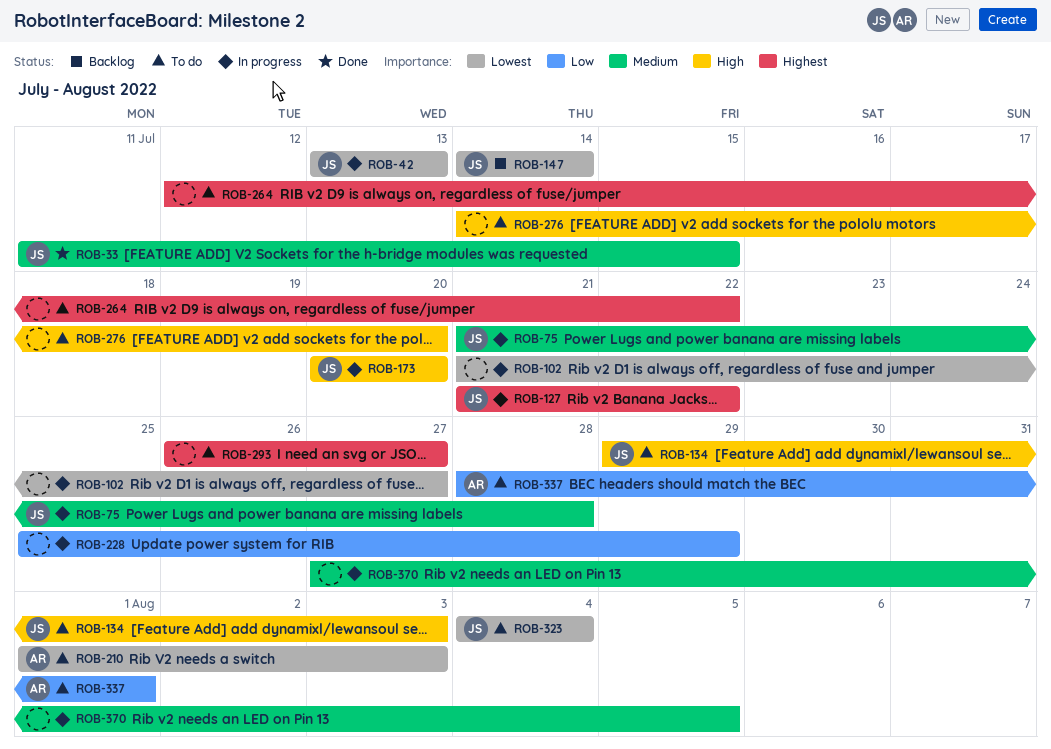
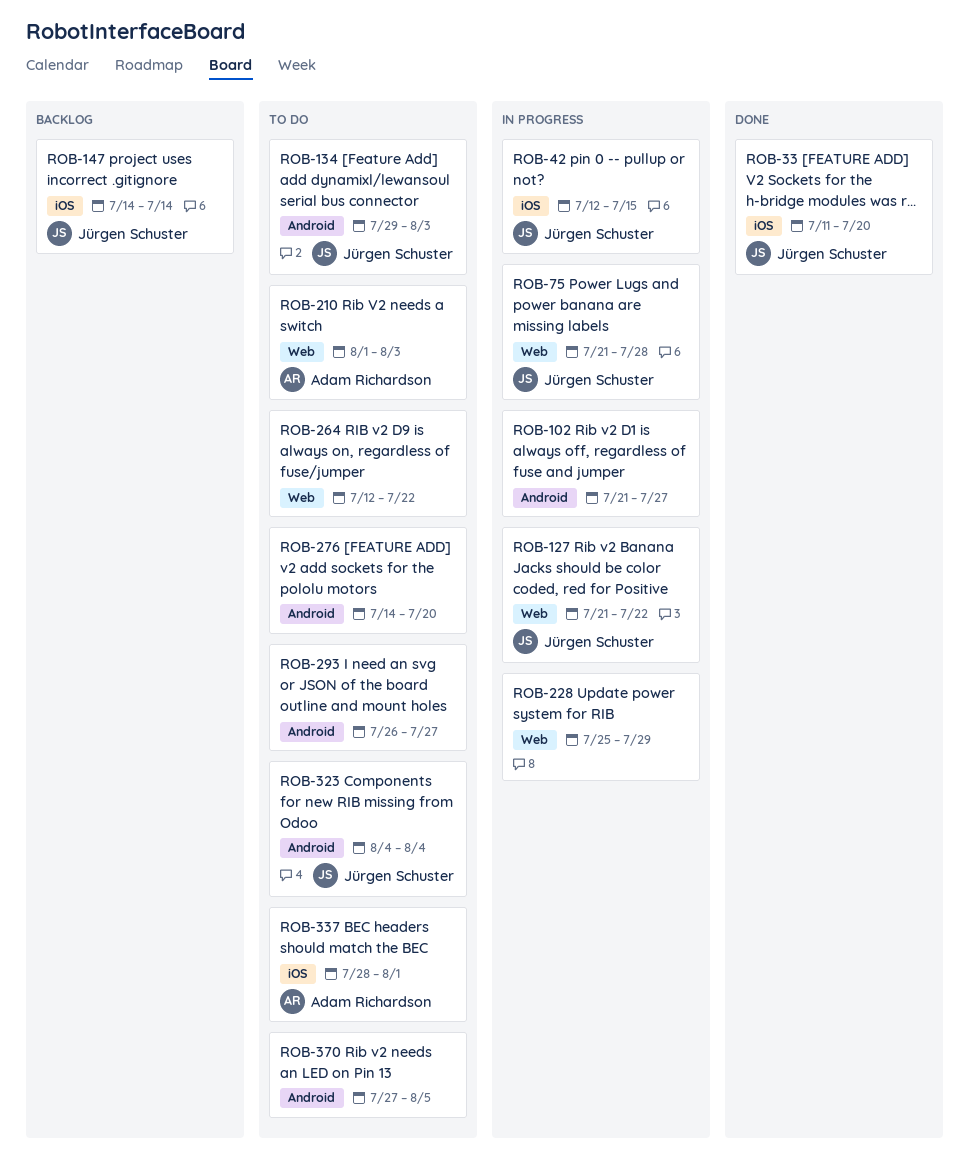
ROB-33, due: Jul 15 -> Jul 20
ROB-42, start: Jul 13 -> Jul 12
ROB-42, due: Jul 13 -> Jul 15
ROB-173: present -> none
ROB-370, status: In progress -> To do

